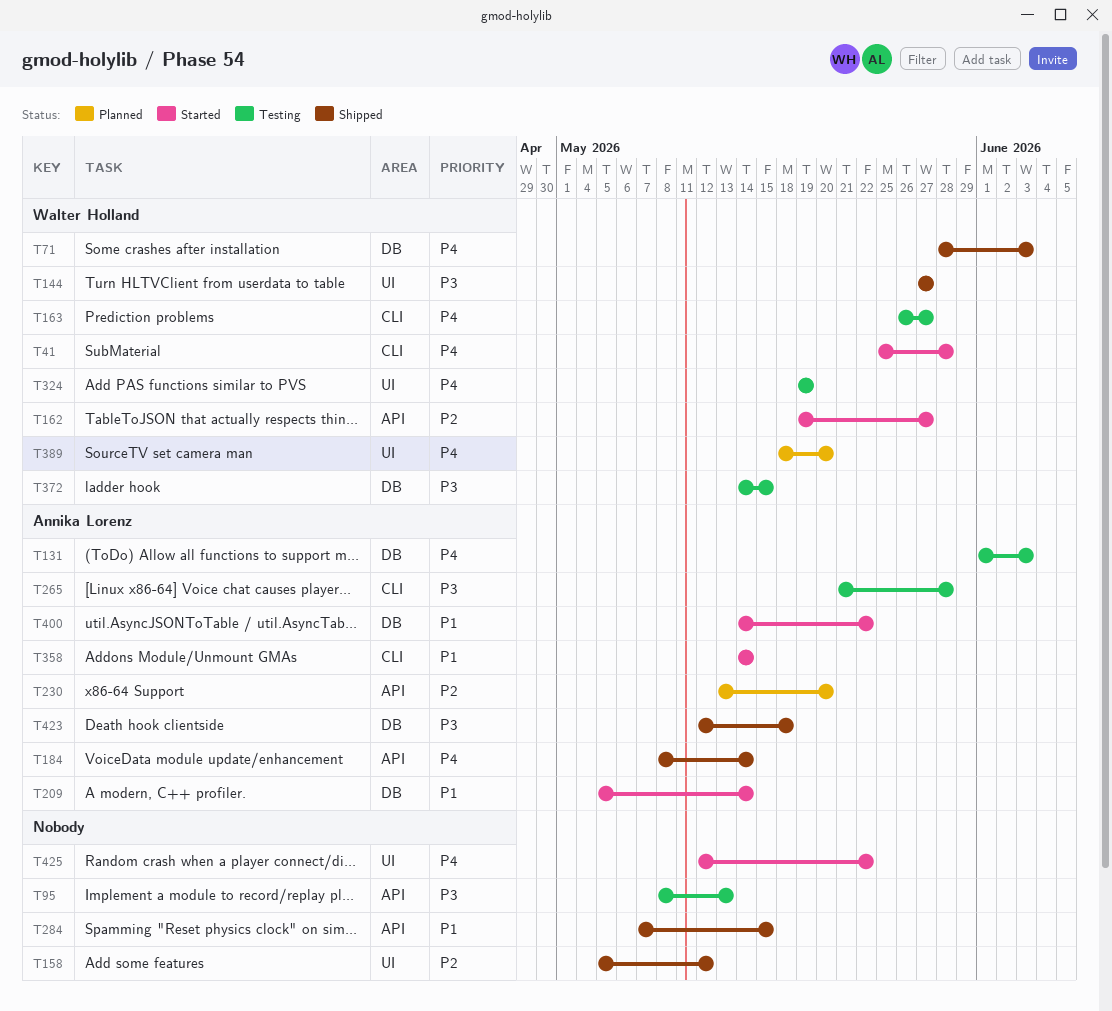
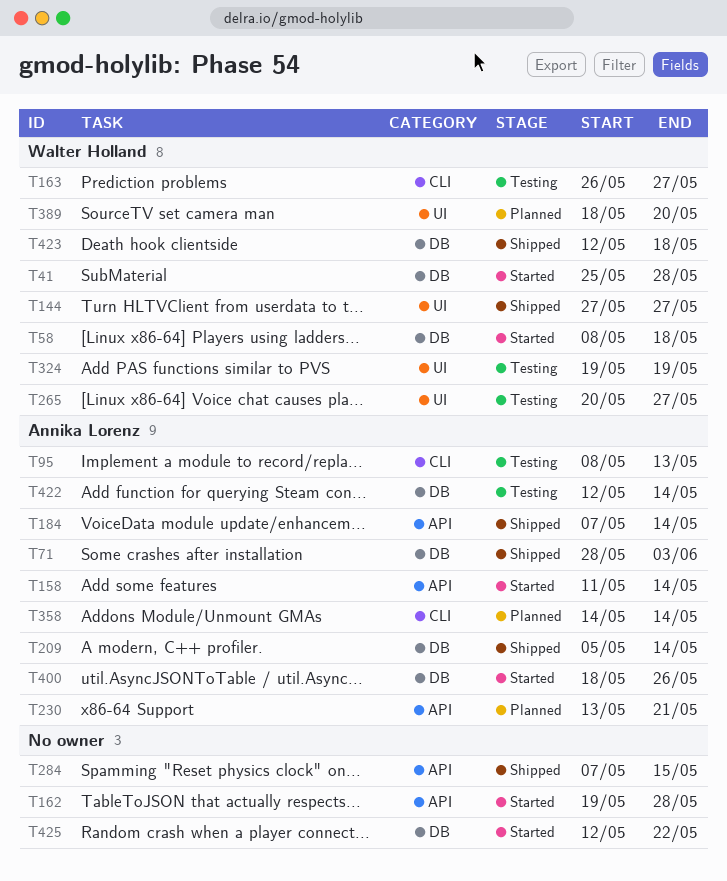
T41, label: CLI -> DB
T58: none -> present
T71, owner: Walter Holland -> Annika Lorenz
T95, owner: none -> Annika Lorenz
T95, label: API -> CLI
T131: present -> none
T158, status: Shipped -> Started
T158, owner: none -> Annika Lorenz
T158, label: UI -> API
T158, start: May 5 -> May 11
T158, due: May 12 -> May 14
T162, owner: Walter Holland -> none
T162, due: May 27 -> May 28
T184, start: May 8 -> May 7
T209, status: Started -> Shipped
T230, due: May 20 -> May 21
T265, owner: Annika Lorenz -> Walter Holland
T265, label: CLI -> UI
T265, start: May 21 -> May 20
T265, due: May 28 -> May 27
T358, status: Started -> Planned
T372: present -> none
T400, start: May 14 -> May 18
T400, due: May 22 -> May 26
T422: none -> present
T423, owner: Annika Lorenz -> Walter Holland
T425, label: UI -> DB

